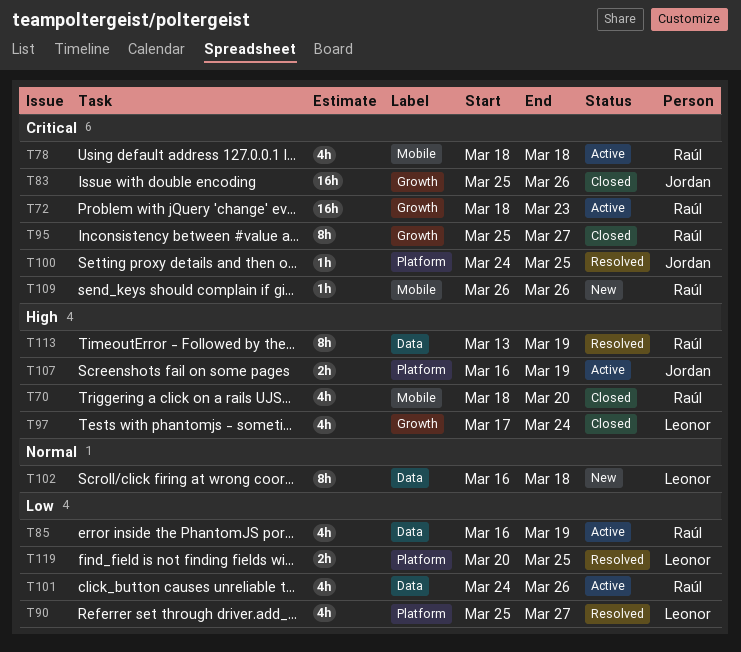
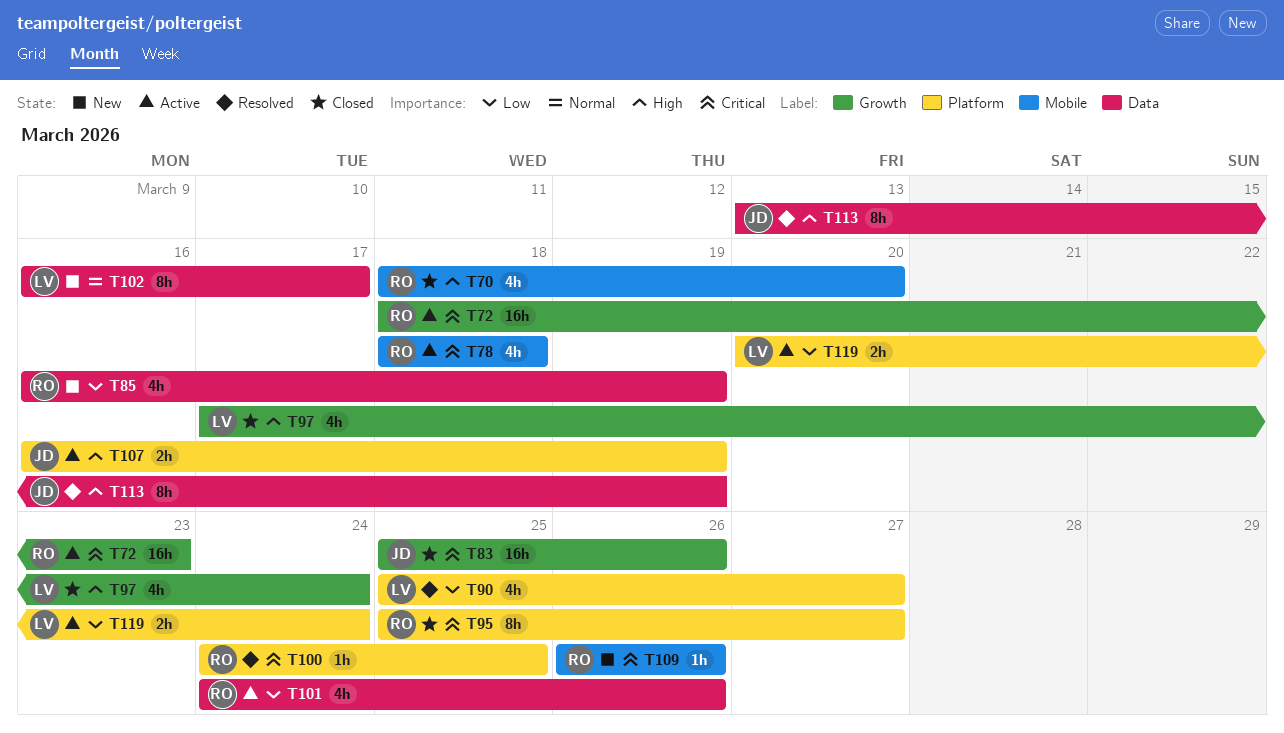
T85, status: Active -> New
T95, label: Growth -> Platform
T100, owner: Jordan -> Raúl
T102, due: Mar 18 -> Mar 17
T113, owner: Raúl -> Jordan
T119, status: Resolved -> Active
T119, due: Mar 25 -> Mar 24

